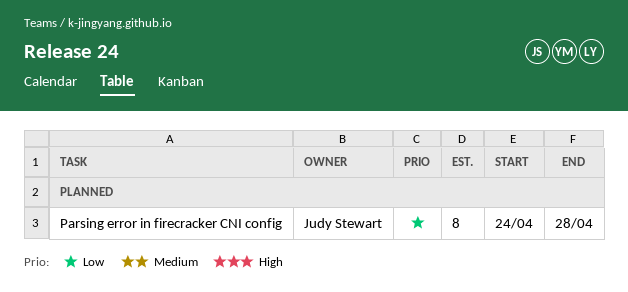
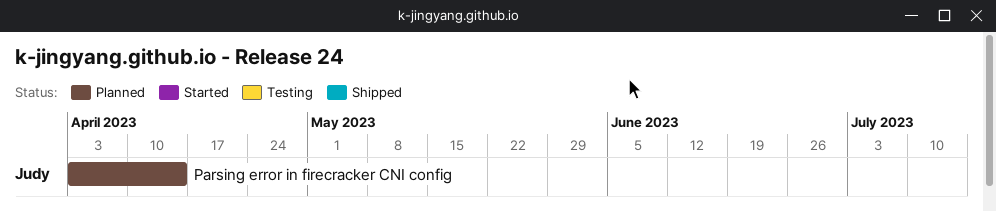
Parsing error in firecracker CNI config, start: Apr 24 -> Apr 3
Parsing error in firecracker CNI config, due: Apr 28 -> Apr 14

